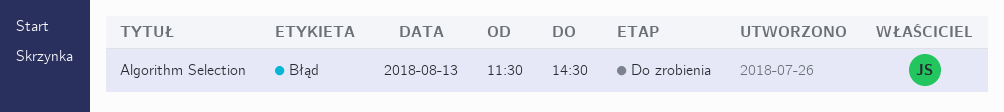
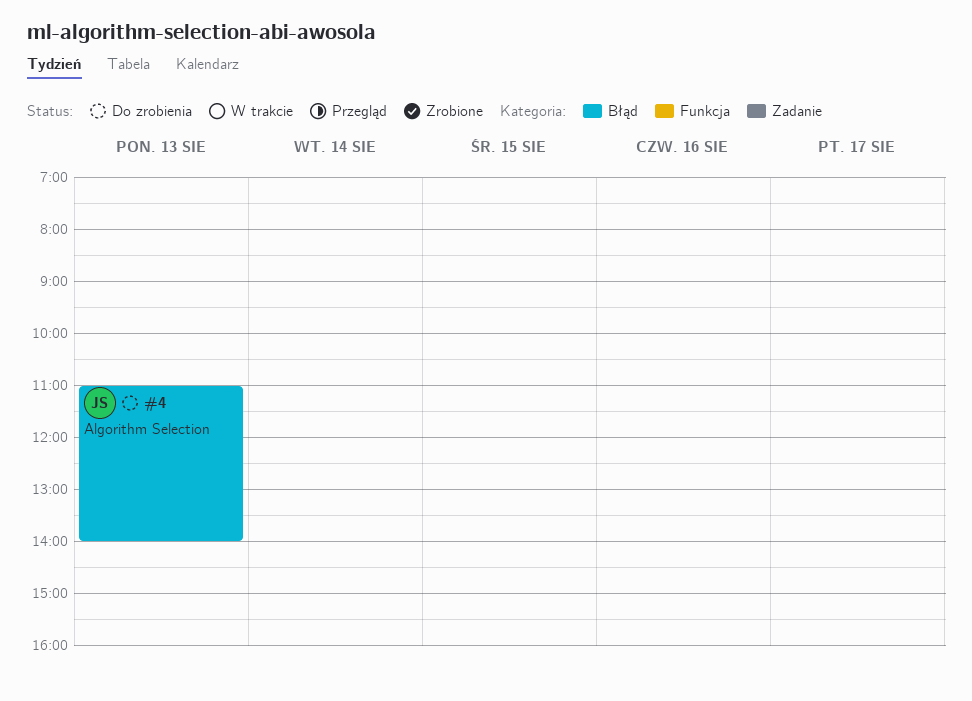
Algorithm Selection, begins: 11:30 -> 11:00
Algorithm Selection, ends: 14:30 -> 14:00

